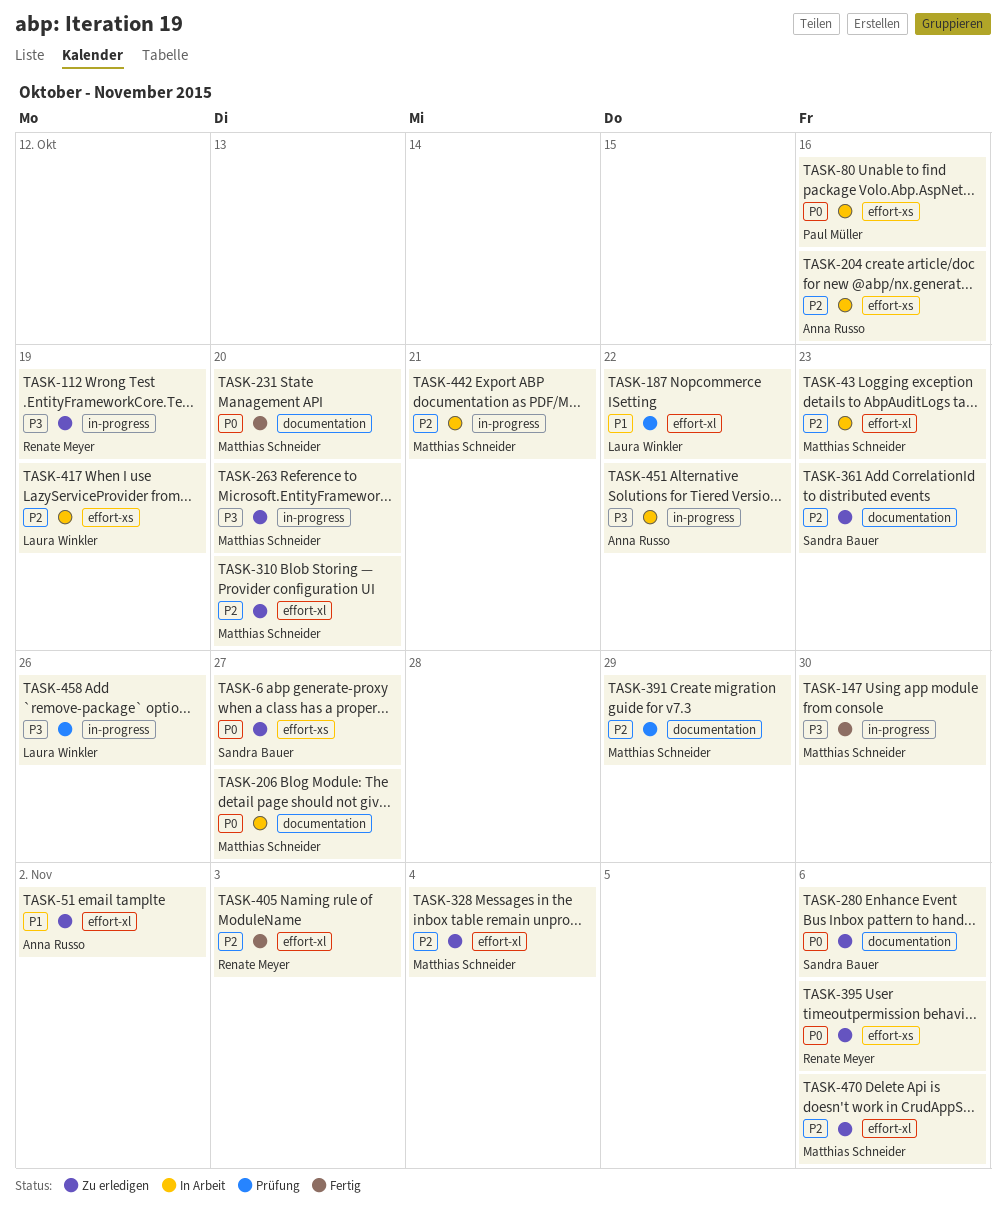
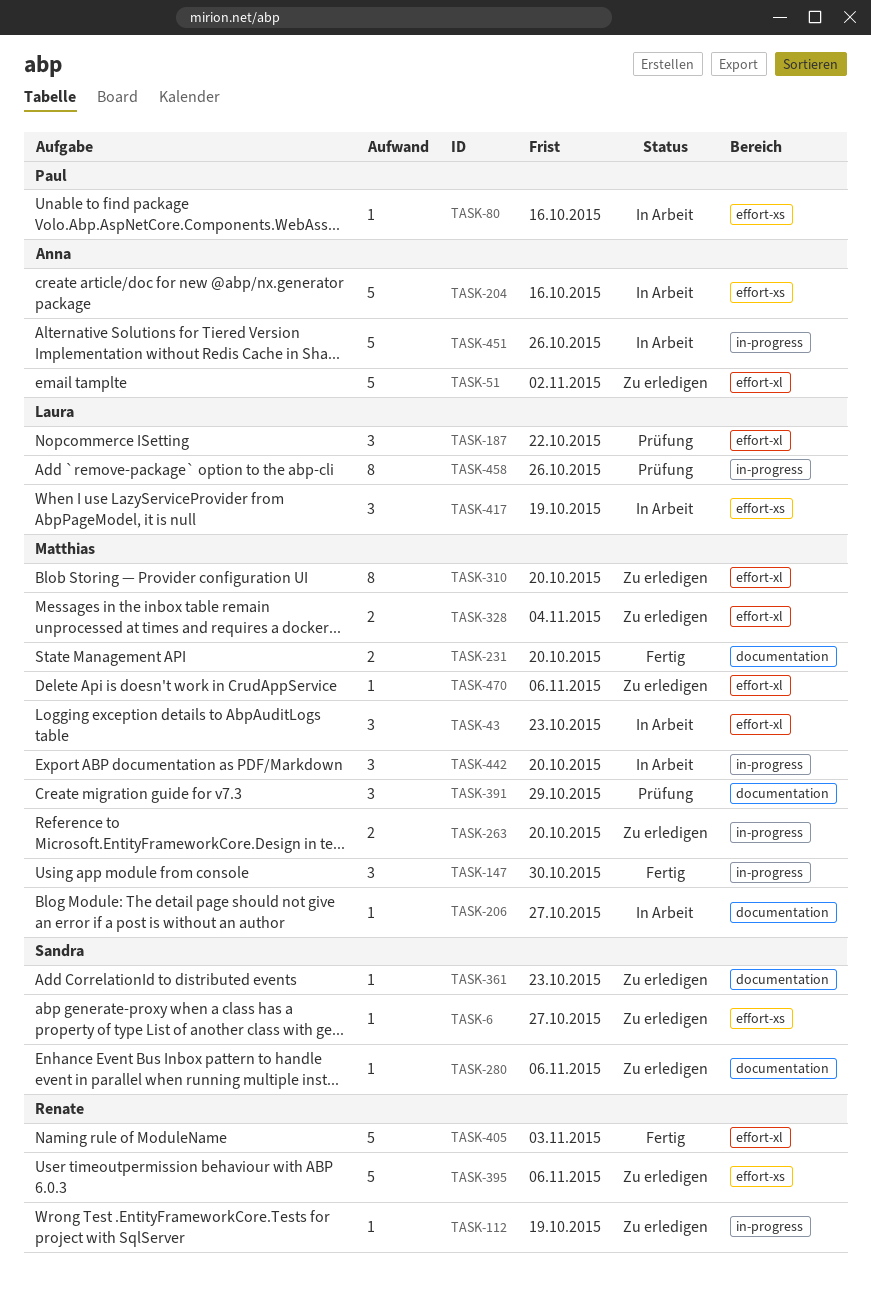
TASK-442, due: Oct 21 -> Oct 20
TASK-451, due: Oct 22 -> Oct 26

